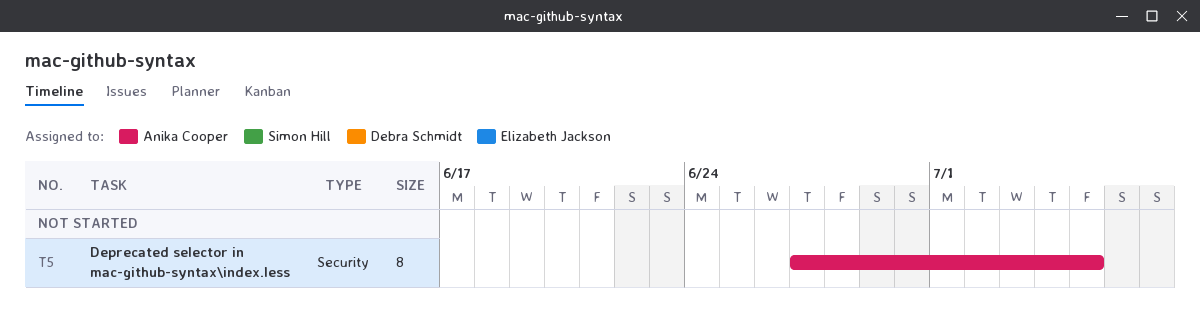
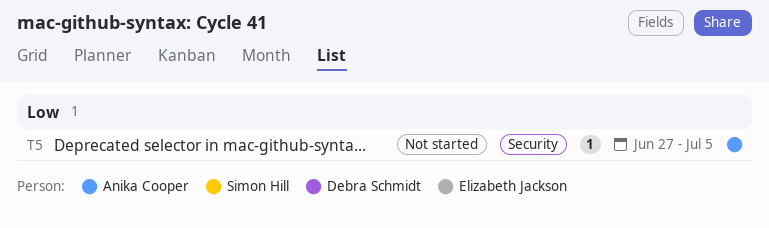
T5, estimate: 8 -> 1

